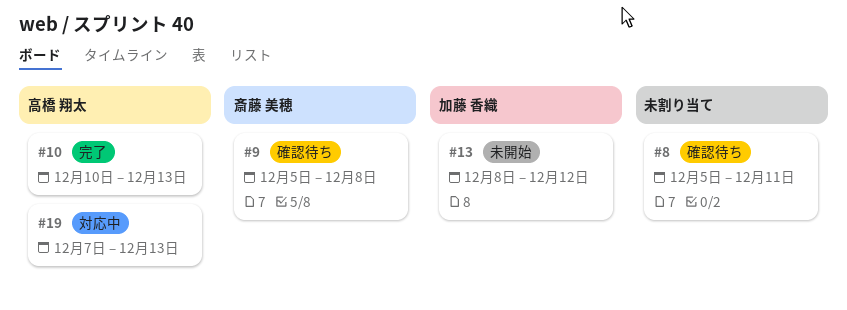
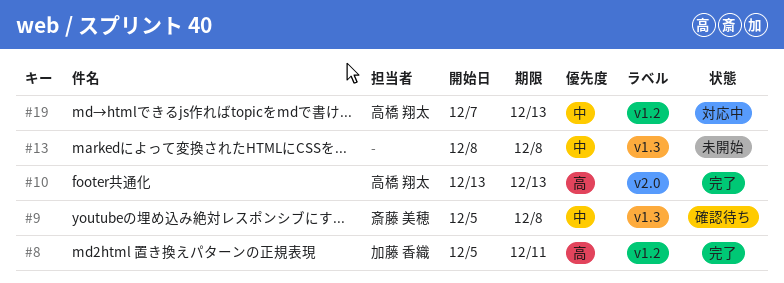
#8, status: 確認待ち -> 完了
#8, owner: none -> 加藤 香織
#10, start: Dec 10 -> Dec 13
#13, owner: 加藤 香織 -> none
#13, due: Dec 12 -> Dec 8

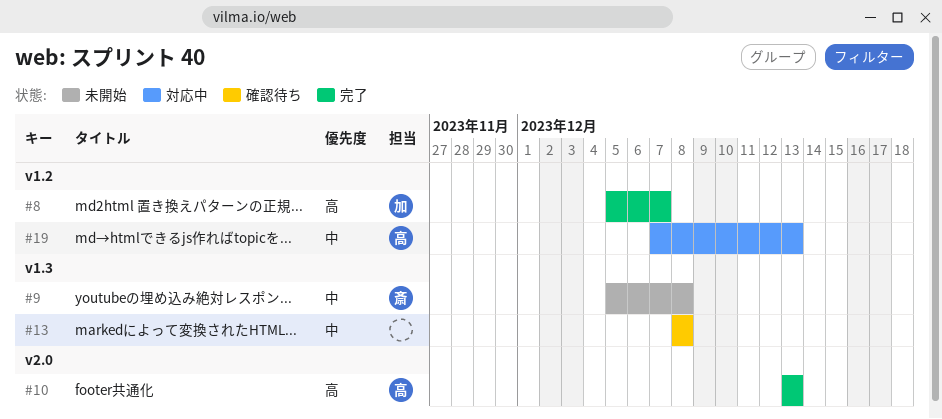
#8, due: Dec 11 -> Dec 7
#9, status: 確認待ち -> 未開始
#13, status: 未開始 -> 確認待ち

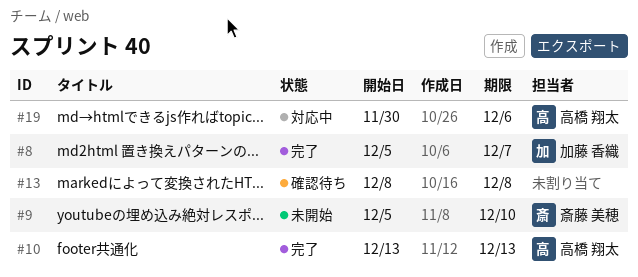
#9, due: Dec 8 -> Dec 10
#19, start: Dec 7 -> Nov 30
#19, due: Dec 13 -> Dec 6

